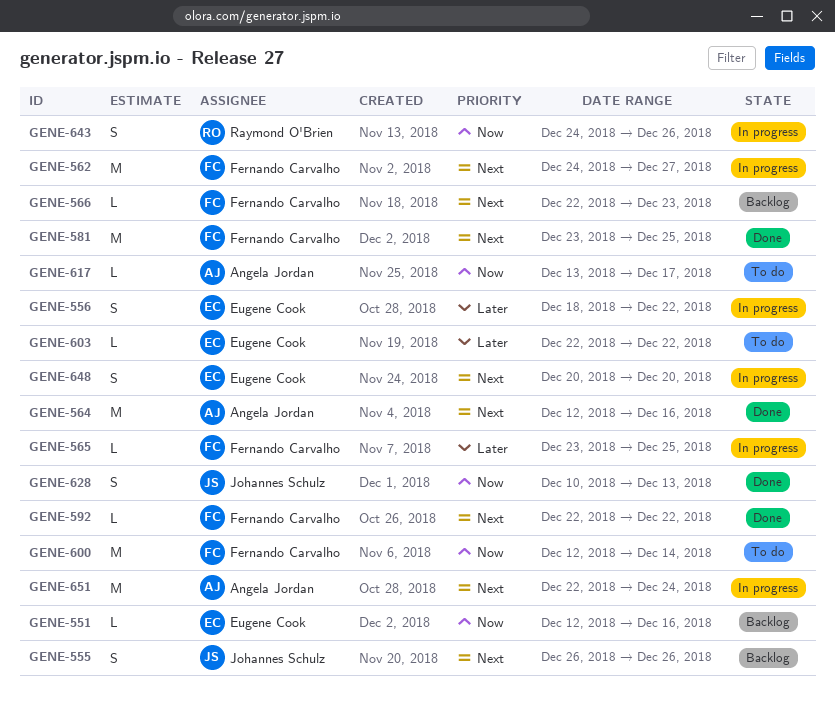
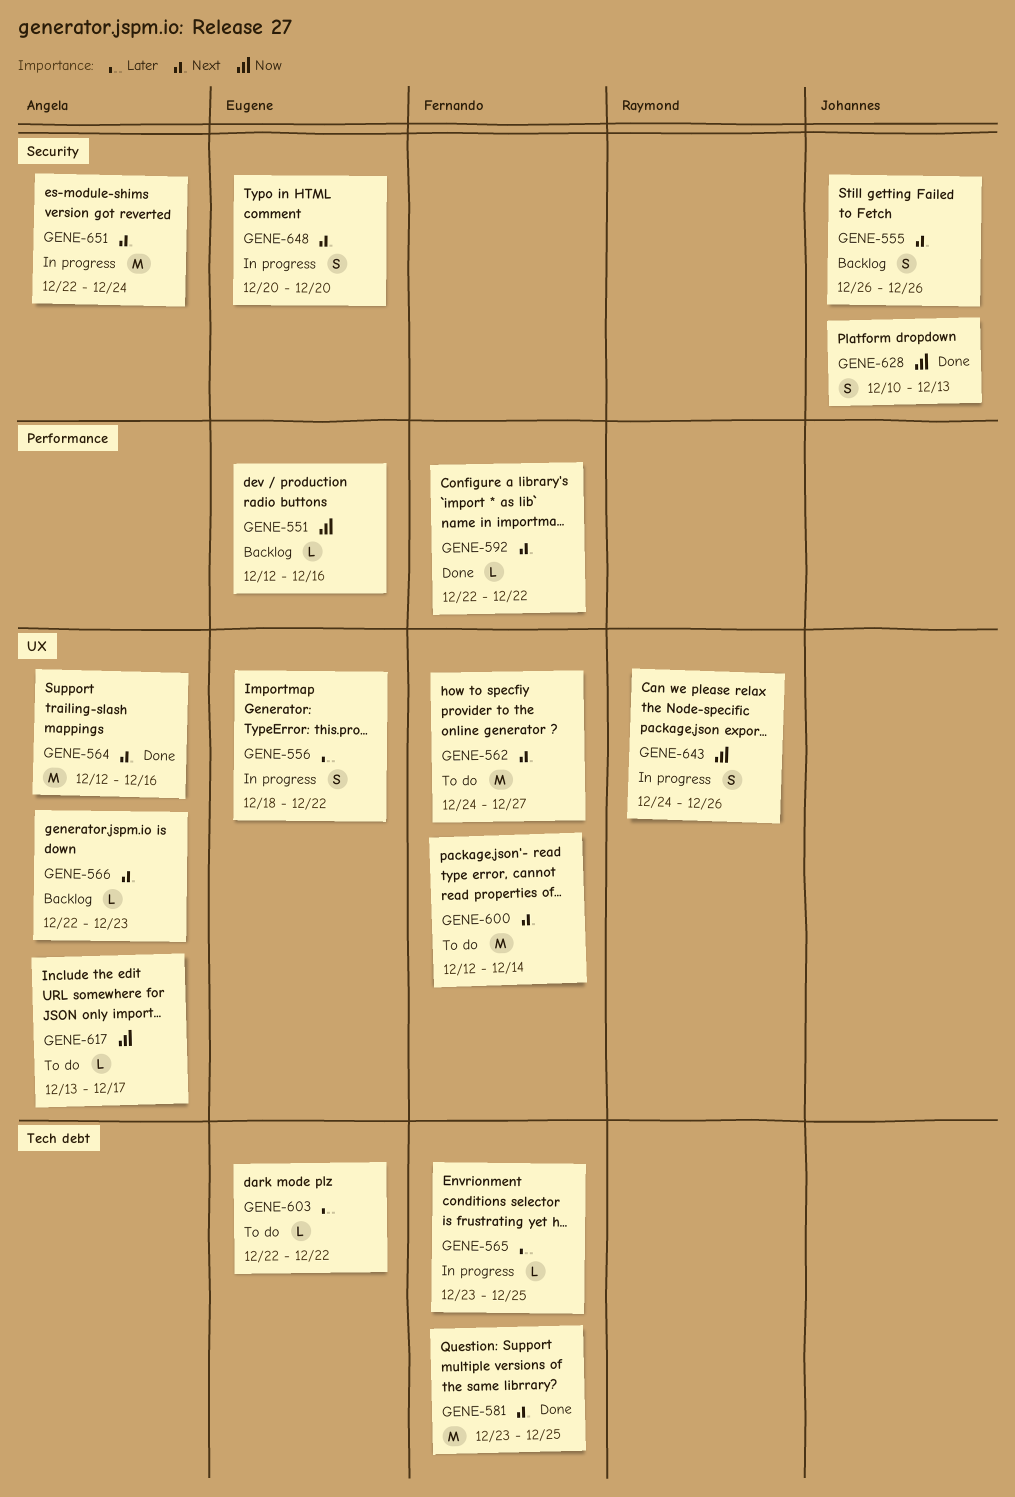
GENE-562, status: In progress -> To do
GENE-566, owner: Fernando Carvalho -> Angela Jordan
GENE-600, priority: Now -> Next

